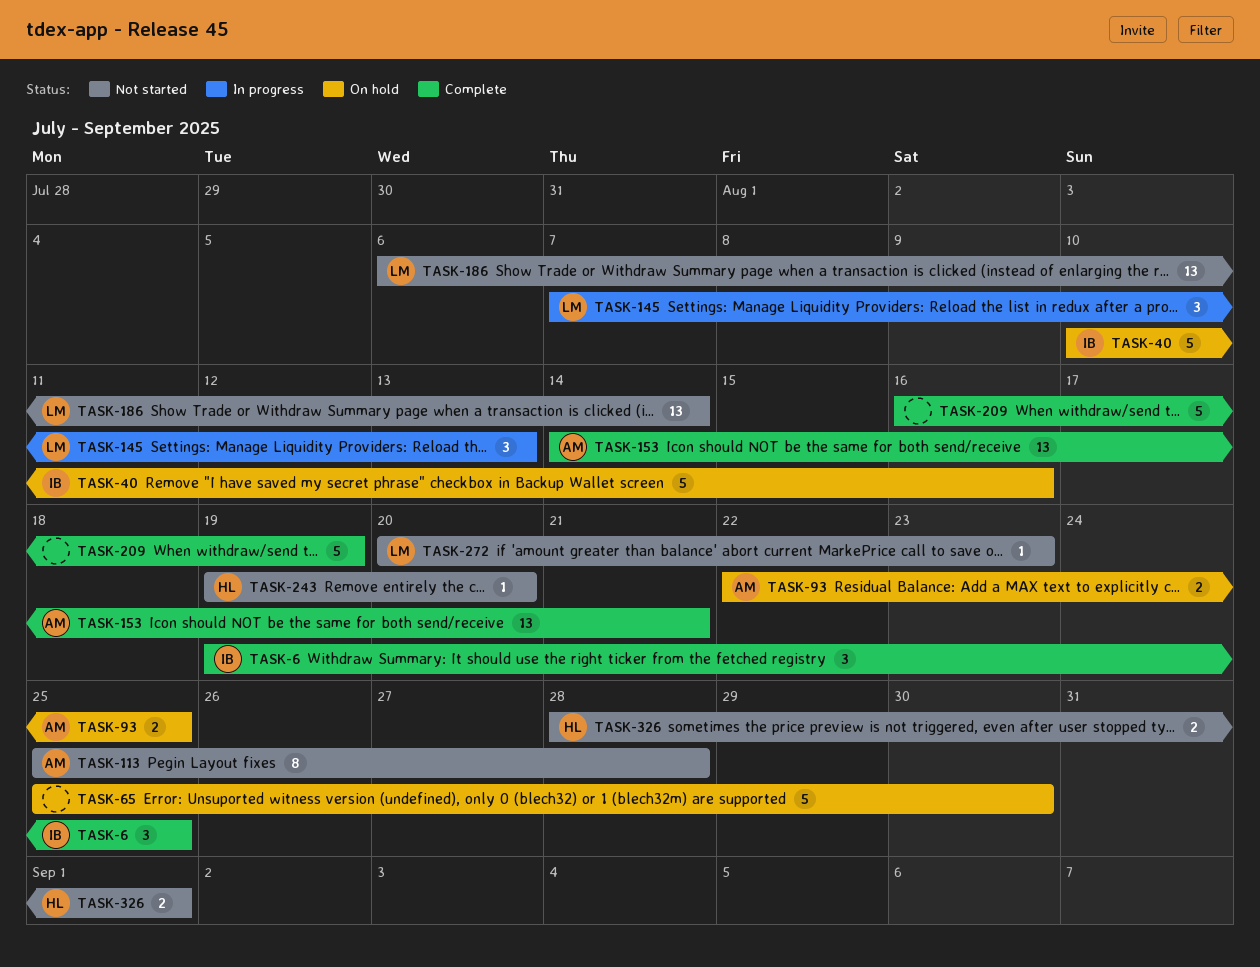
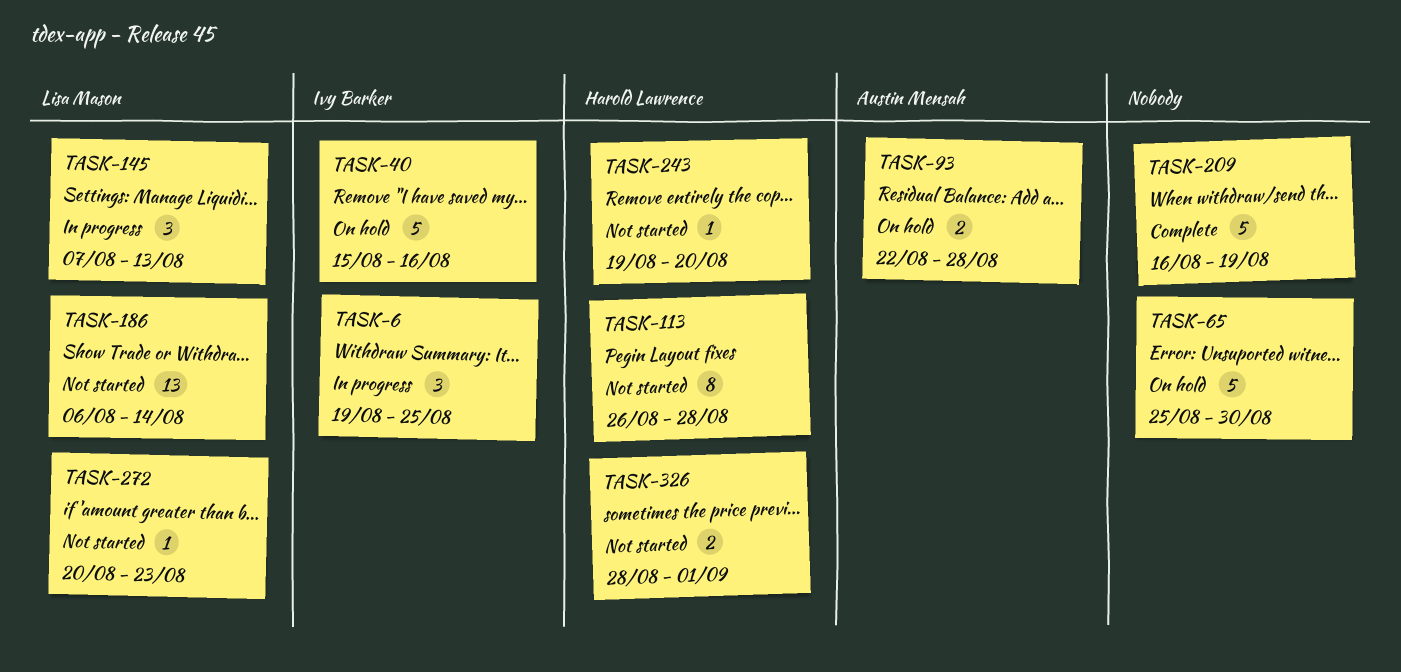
TASK-6, status: Complete -> In progress
TASK-40, start: Aug 10 -> Aug 15
TASK-93, due: Aug 25 -> Aug 28
TASK-113, owner: Austin Mensah -> Harold Lawrence
TASK-113, start: Aug 25 -> Aug 26
TASK-153: present -> none

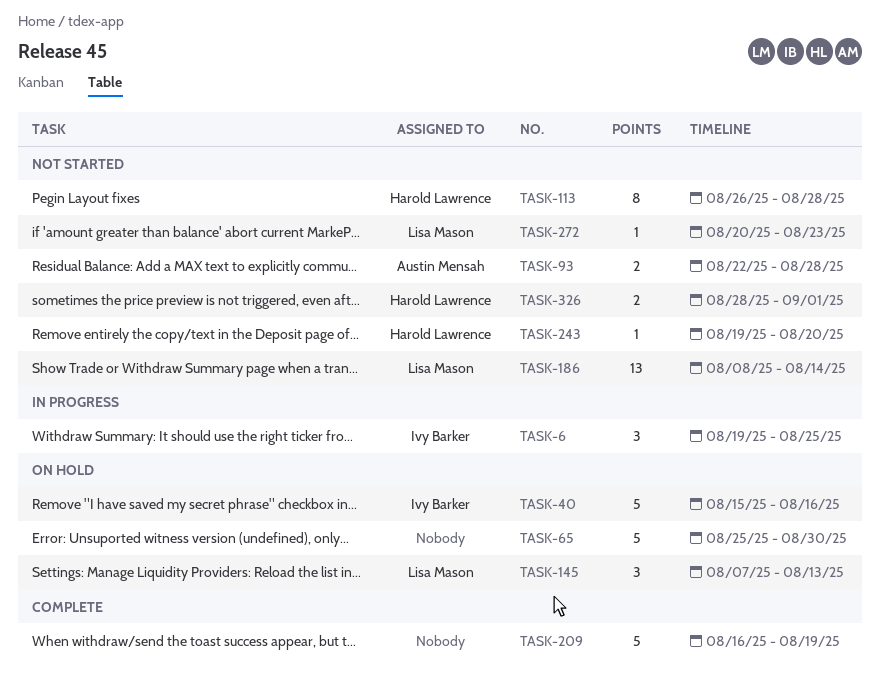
TASK-93, status: On hold -> Not started
TASK-145, status: In progress -> On hold
TASK-186, start: Aug 6 -> Aug 8

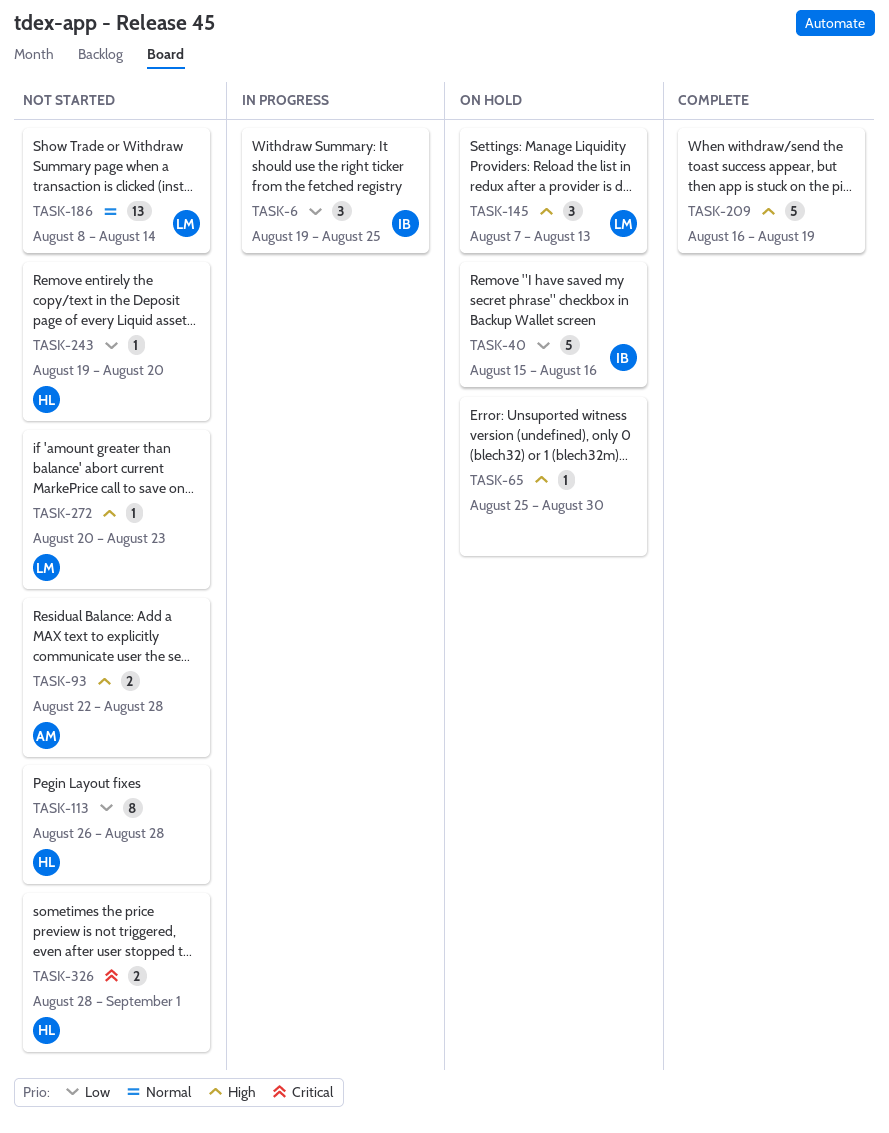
TASK-65, estimate: 5 -> 1

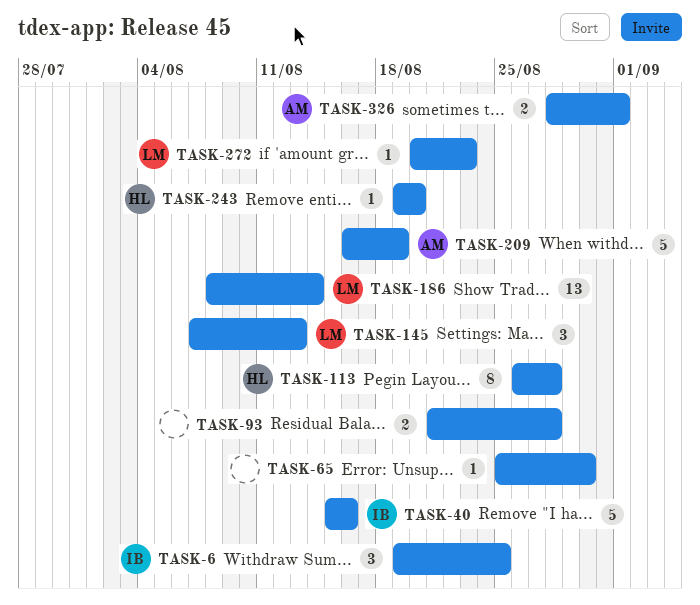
TASK-93, owner: AM -> none
TASK-93, start: Aug 22 -> Aug 21
TASK-209, owner: none -> AM
TASK-326, owner: HL -> AM

